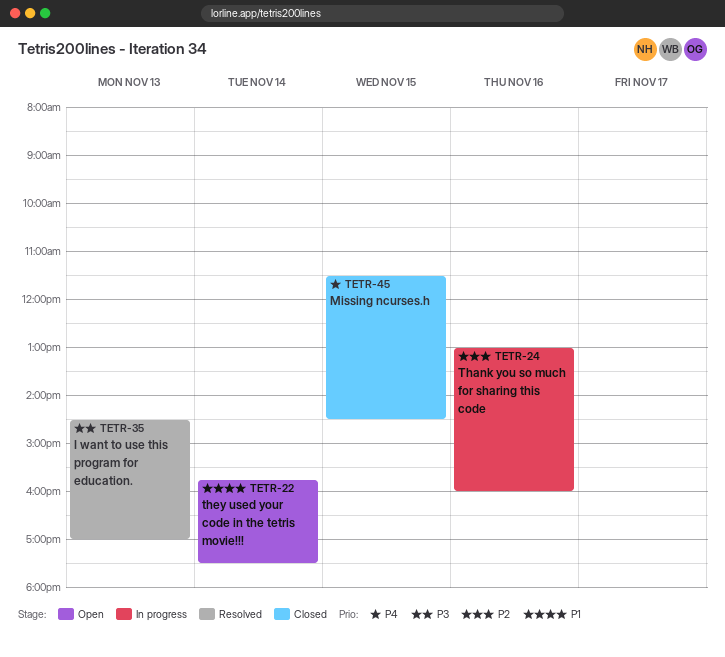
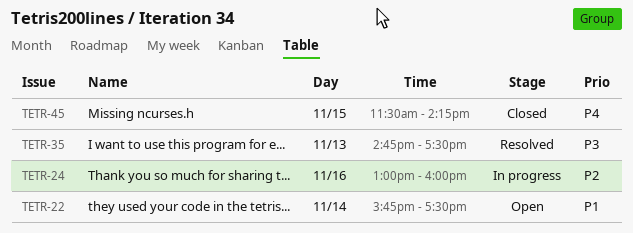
TETR-35, begins: 14:30 -> 14:45
TETR-35, ends: 17:00 -> 17:30
TETR-45, ends: 14:30 -> 14:15

